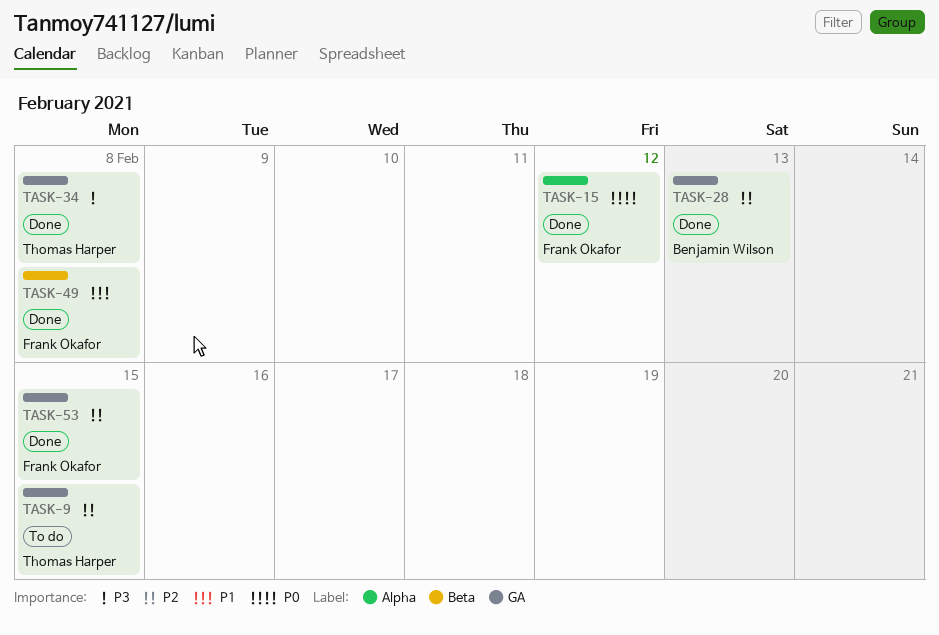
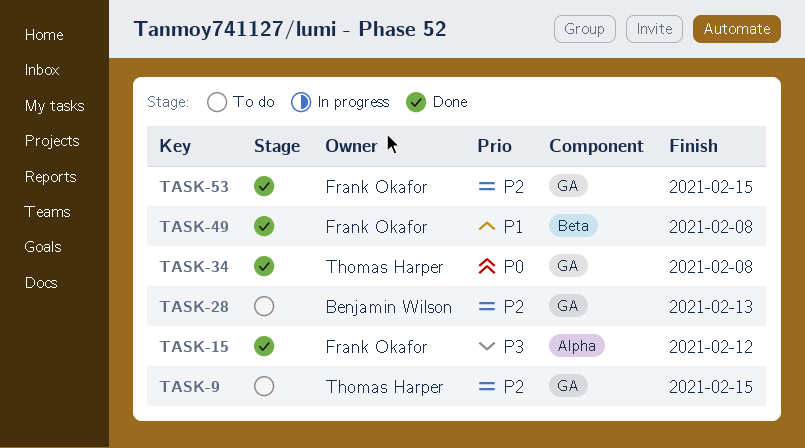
TASK-15, priority: P0 -> P3
TASK-28, status: Done -> To do
TASK-34, priority: P3 -> P0

